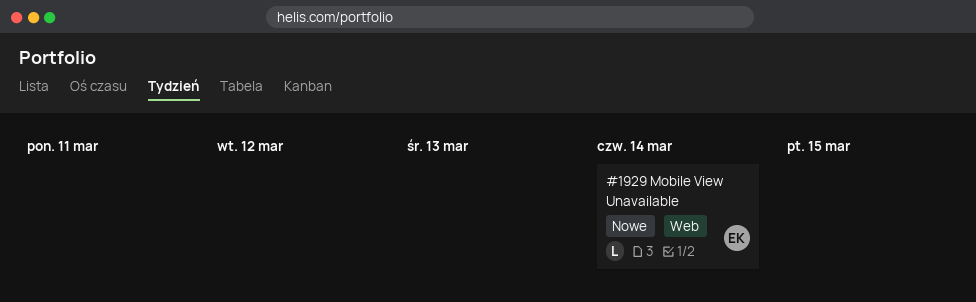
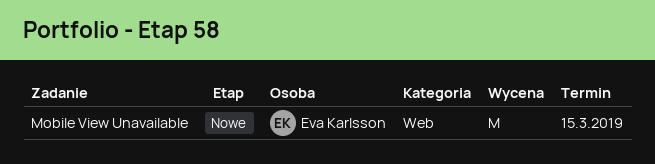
Mobile View Unavailable, estimate: L -> M
Mobile View Unavailable, due: Mar 14 -> Mar 15

